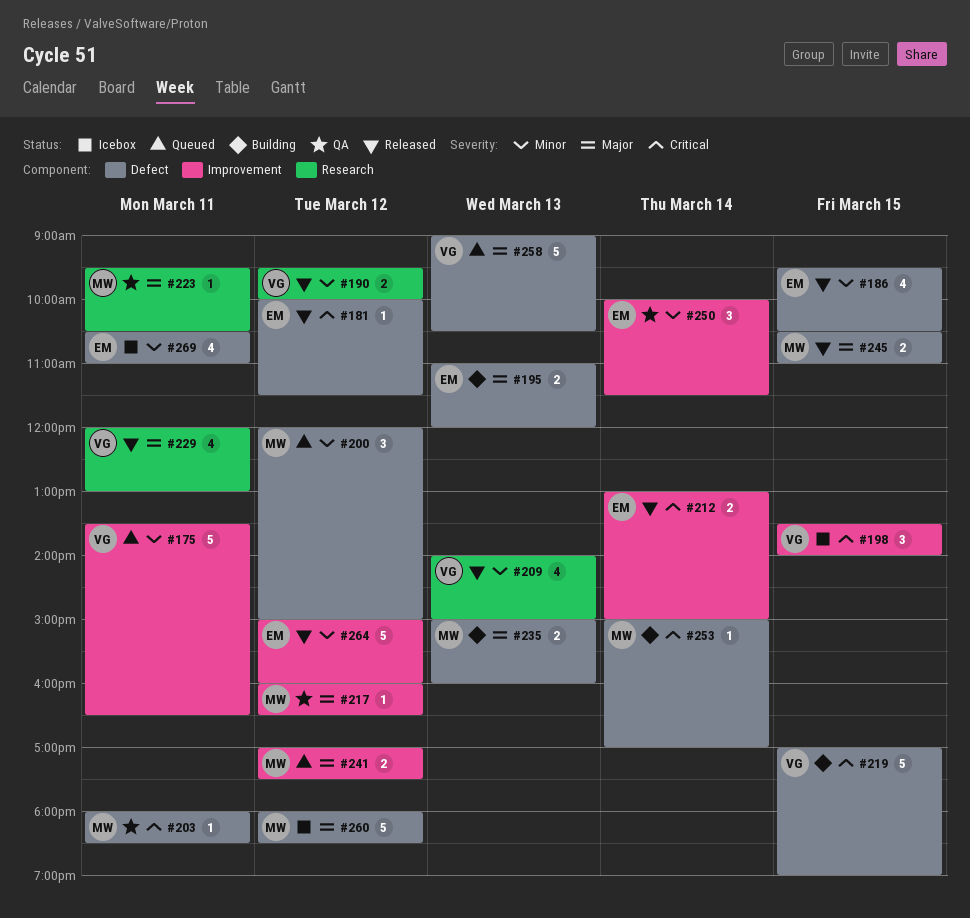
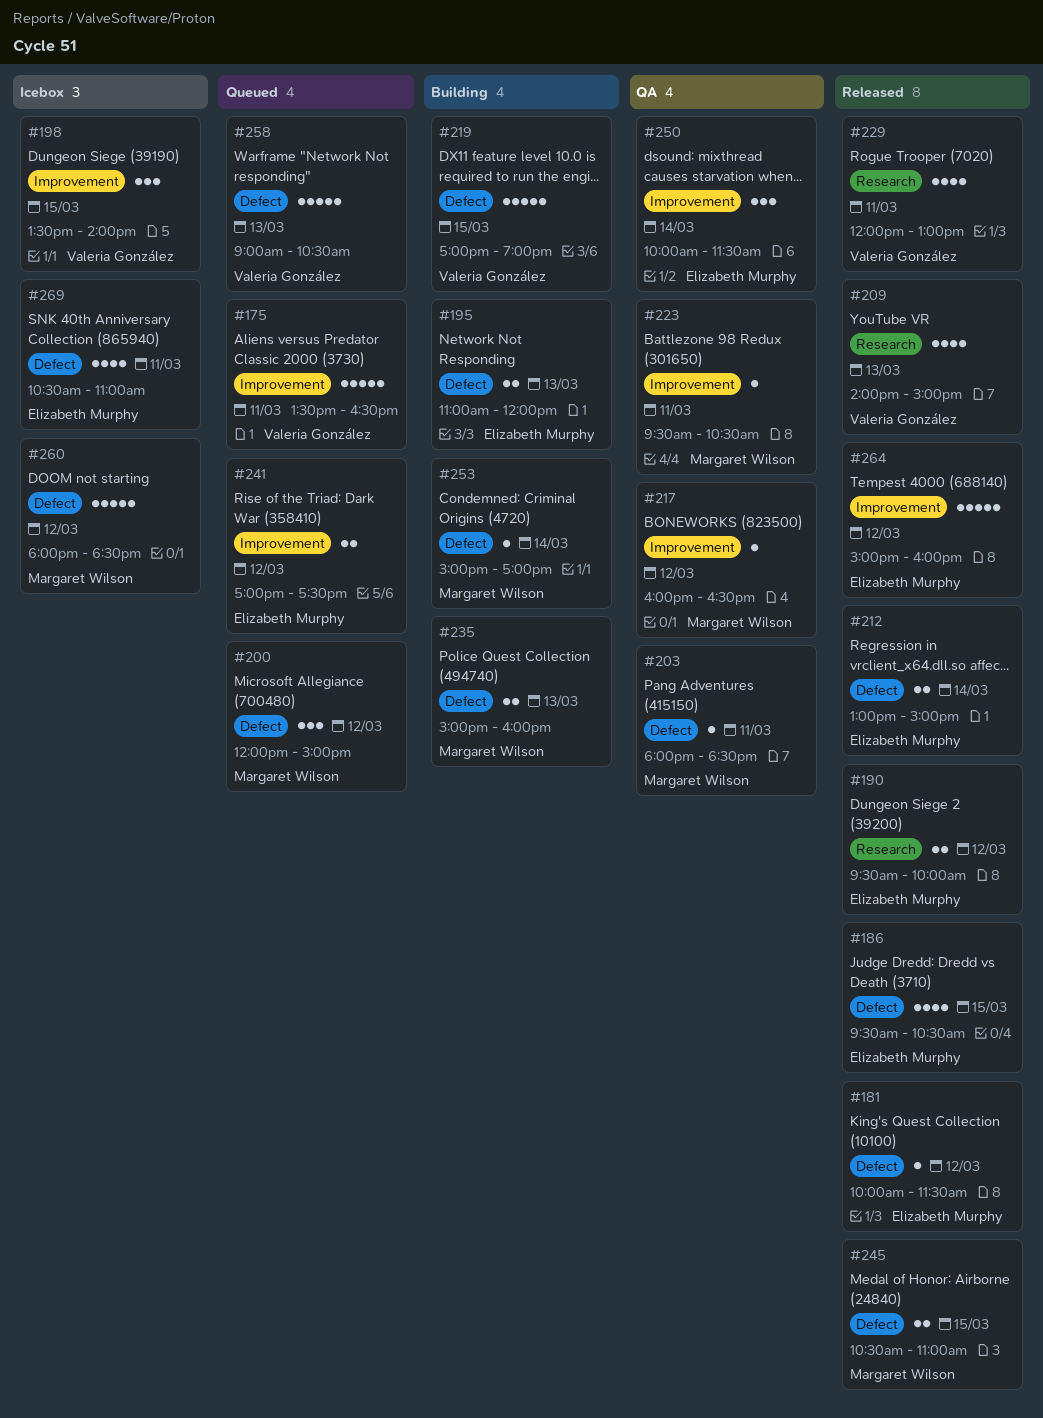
#190, owner: Valeria González -> Elizabeth Murphy
#212, label: Improvement -> Defect
#223, label: Research -> Improvement
#241, owner: Margaret Wilson -> Elizabeth Murphy

